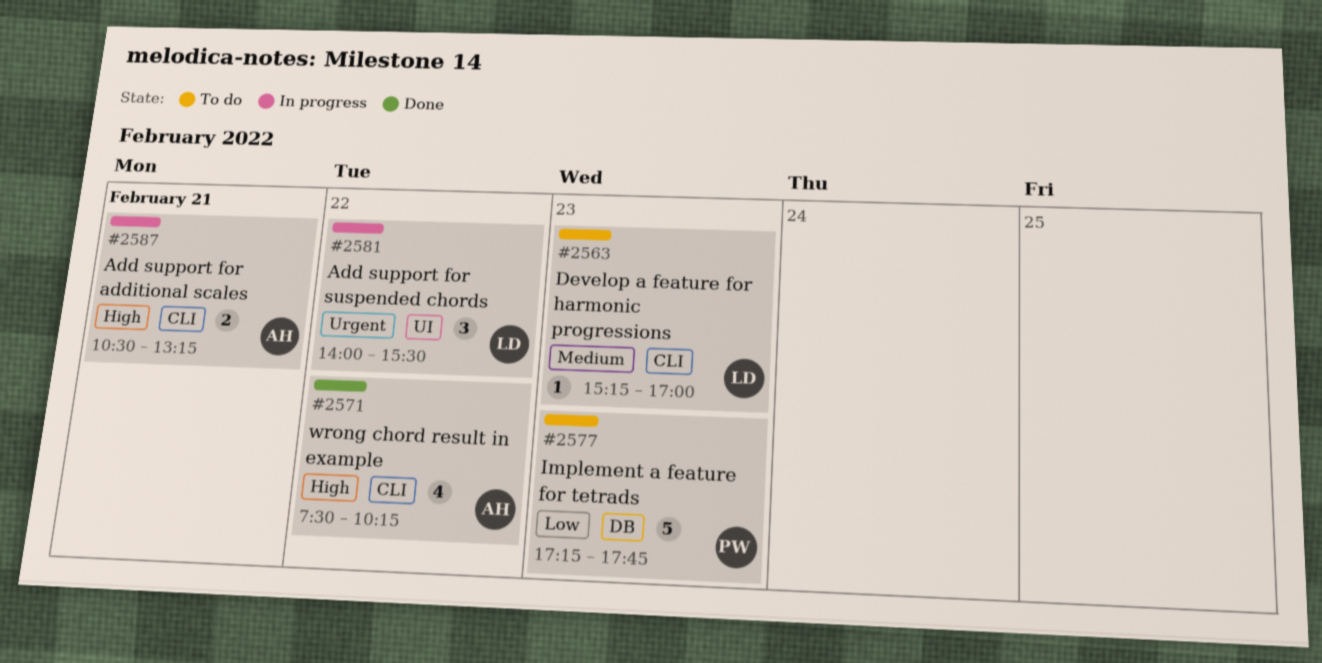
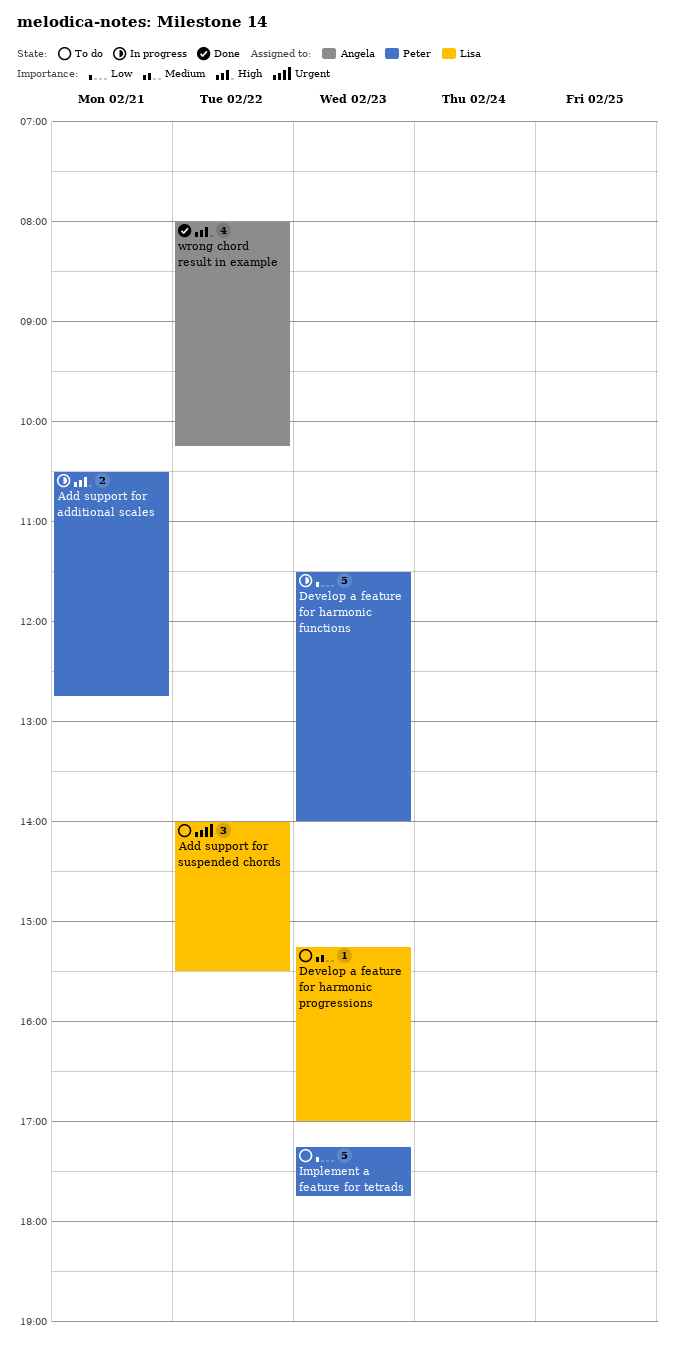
Add support for additional scales, owner: Angela -> Peter
Add support for additional scales, ends: 13:15 -> 12:45
Add support for suspended chords, status: In progress -> To do
Develop a feature for harmonic functions: none -> present
wrong chord result in example, begins: 07:30 -> 08:00

